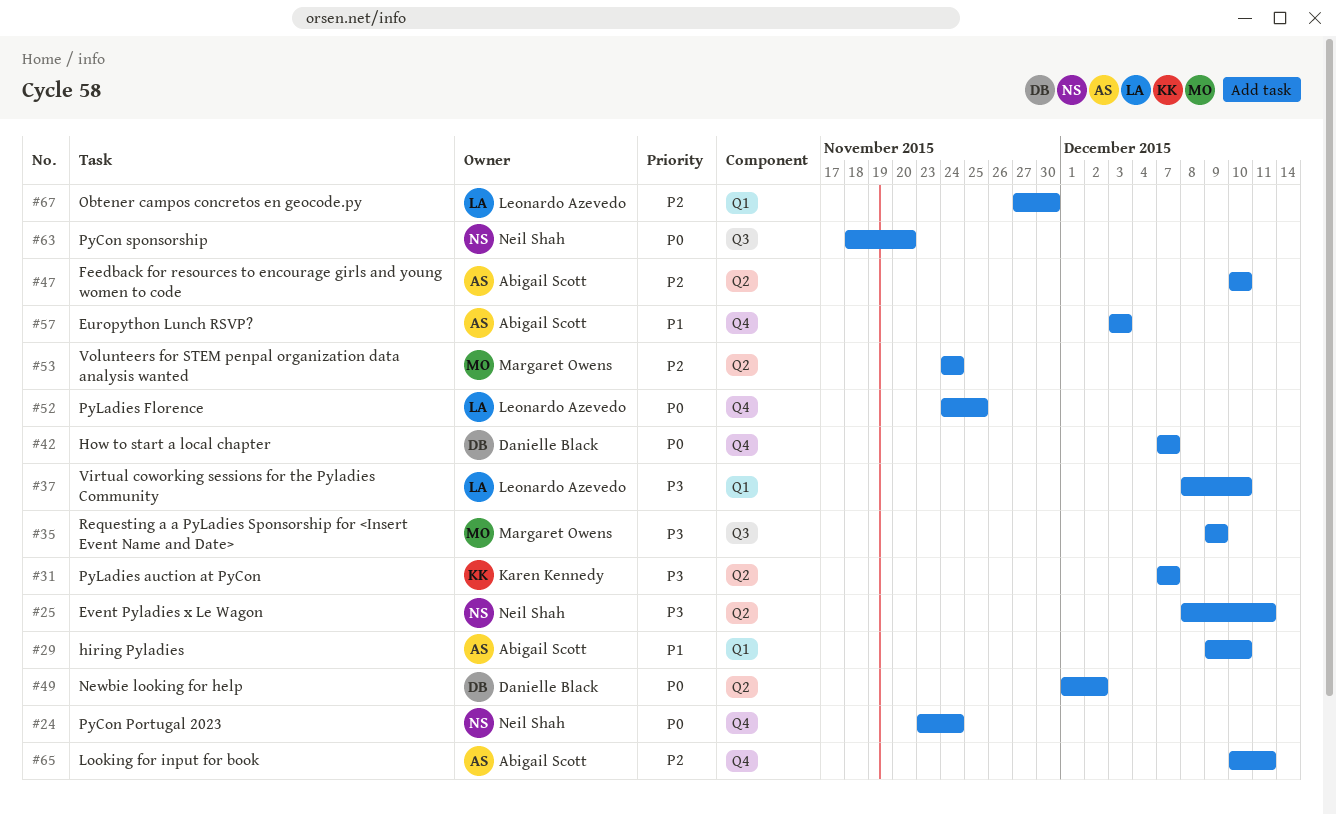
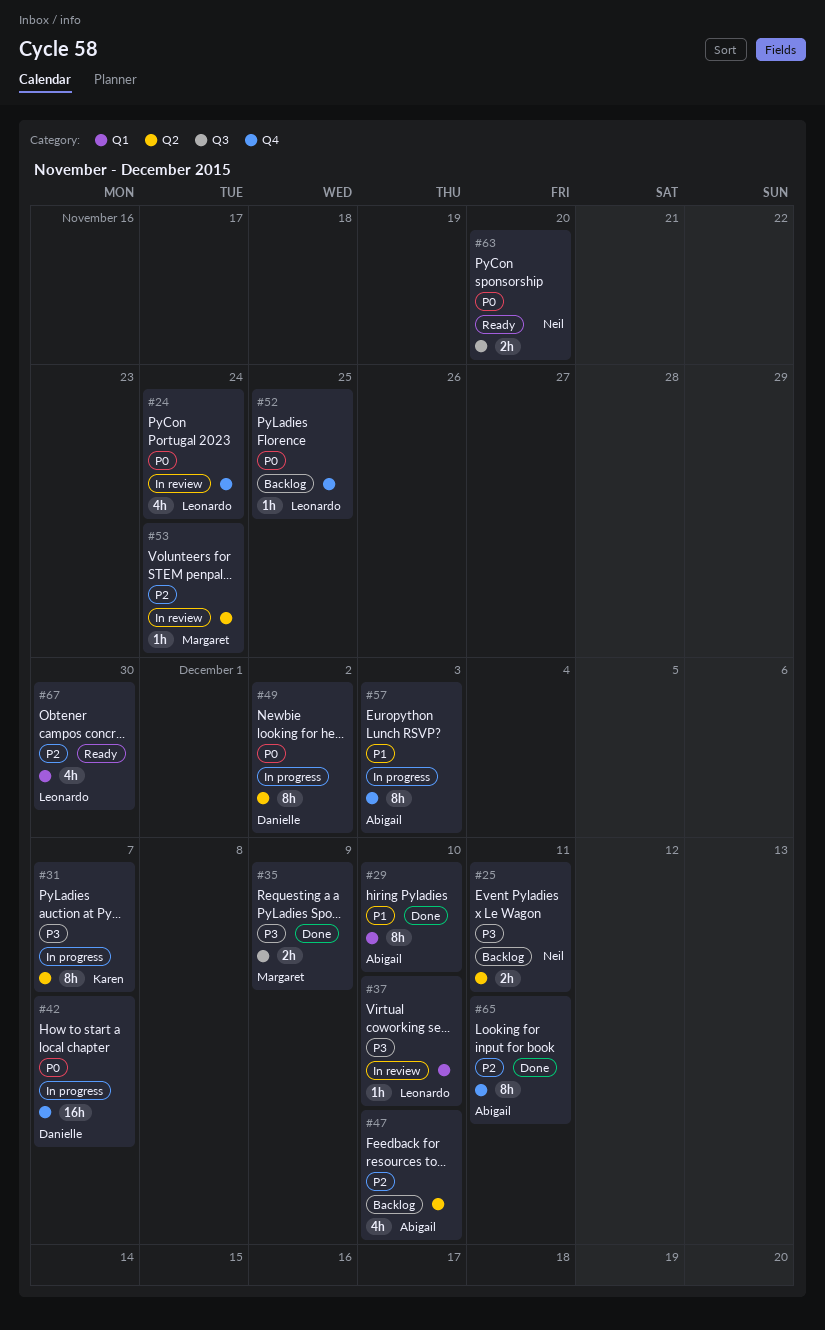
#24, owner: Neil Shah -> Leonardo Azevedo

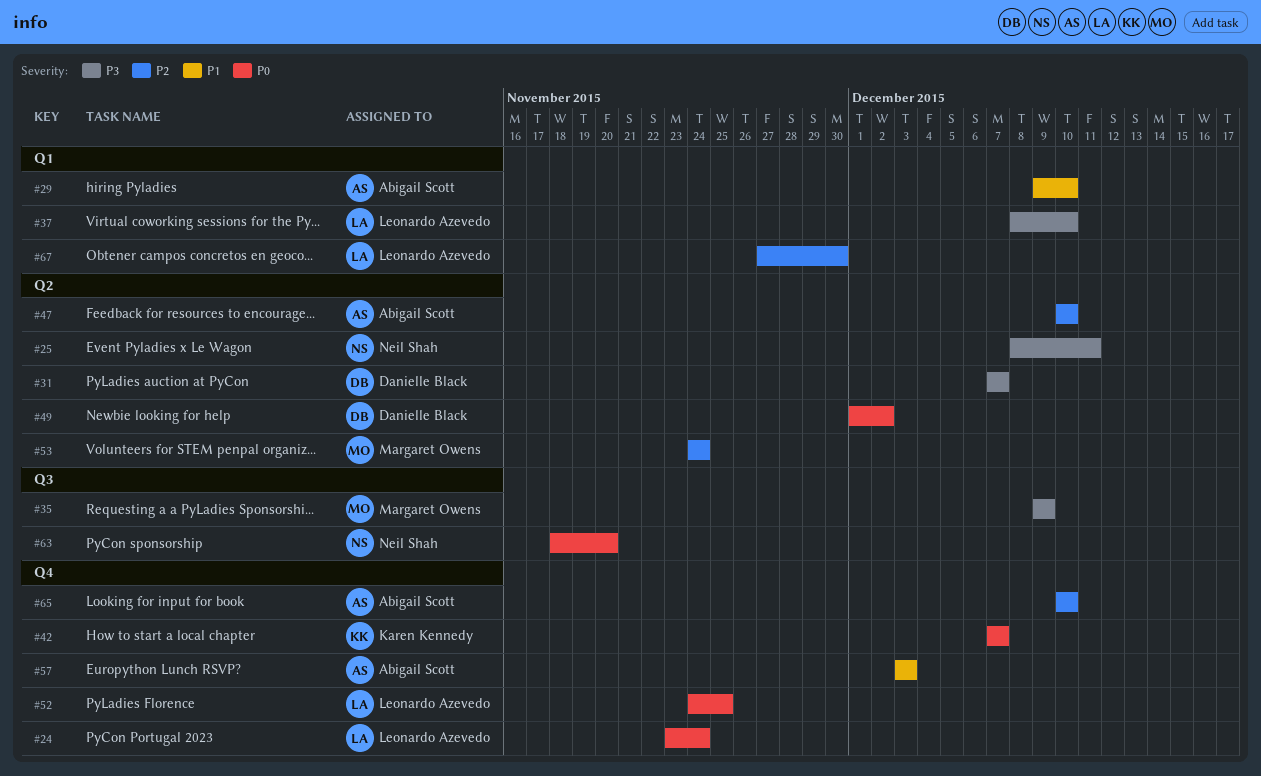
#31, owner: Karen Kennedy -> Danielle Black
#42, owner: Danielle Black -> Karen Kennedy
#65, due: Dec 11 -> Dec 10

